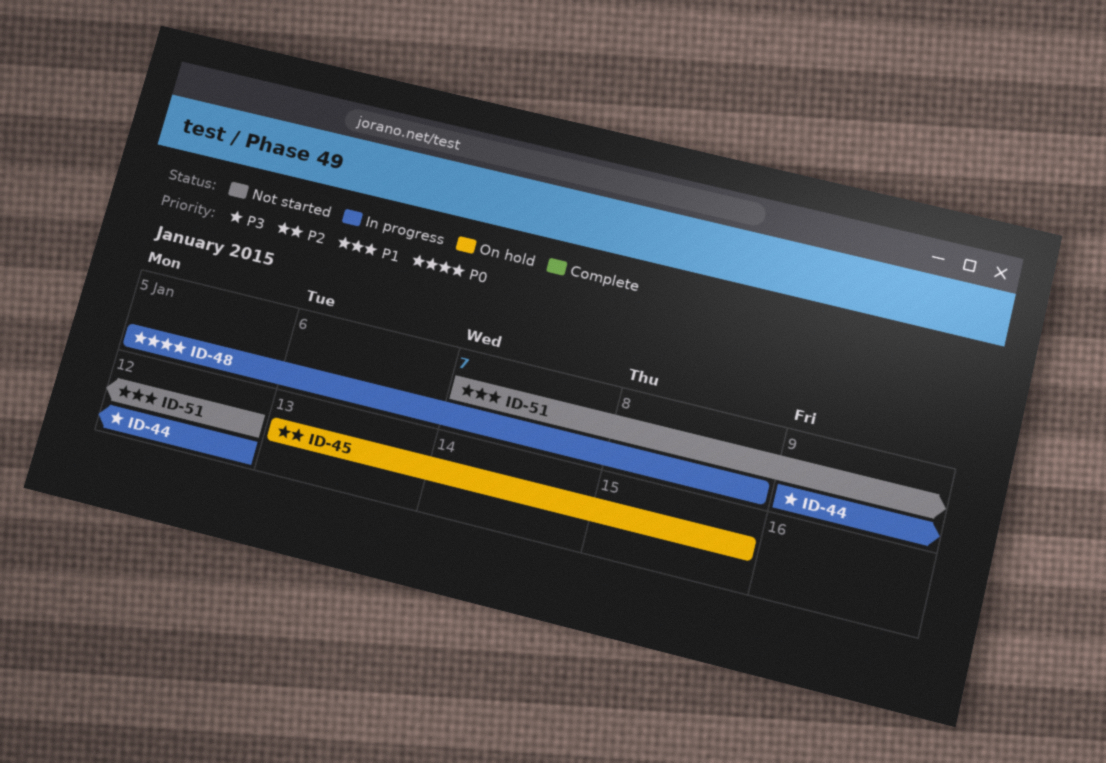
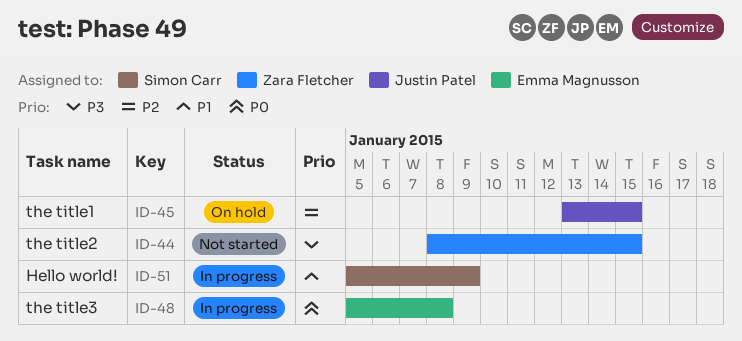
ID-44, status: In progress -> Not started
ID-44, start: Jan 9 -> Jan 8
ID-44, due: Jan 12 -> Jan 15
ID-51, status: Not started -> In progress
ID-51, start: Jan 7 -> Jan 5
ID-51, due: Jan 12 -> Jan 9

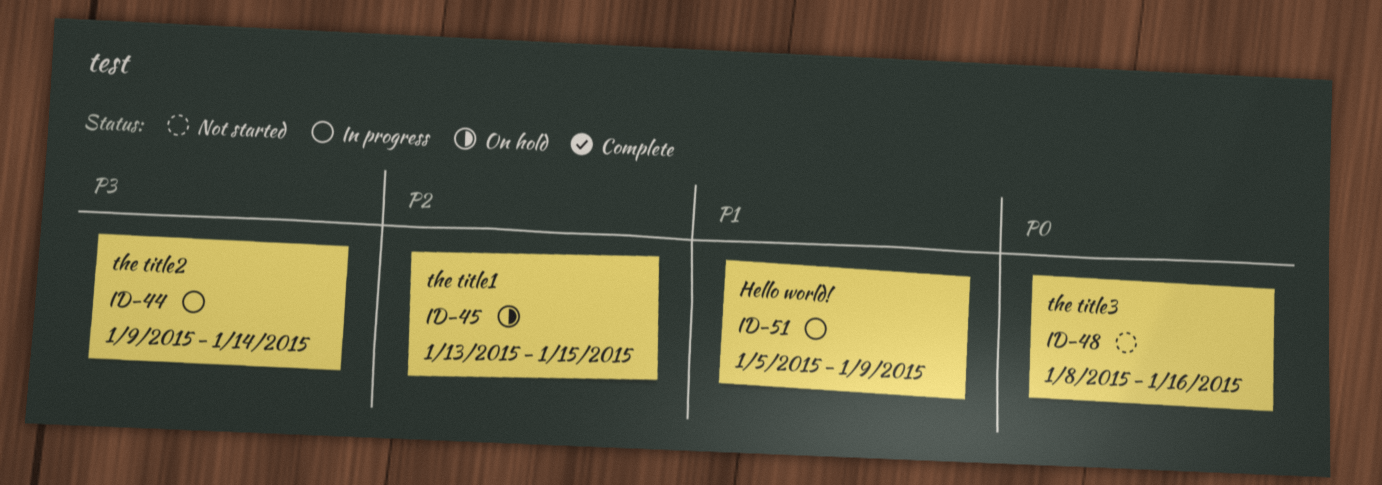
ID-44, status: Not started -> In progress
ID-44, start: Jan 8 -> Jan 9
ID-44, due: Jan 15 -> Jan 14
ID-48, status: In progress -> Not started
ID-48, start: Jan 5 -> Jan 8
ID-48, due: Jan 8 -> Jan 16

